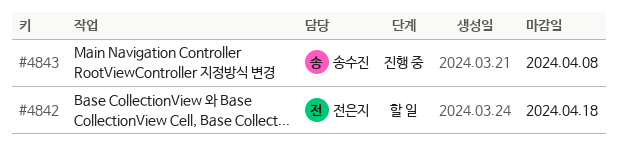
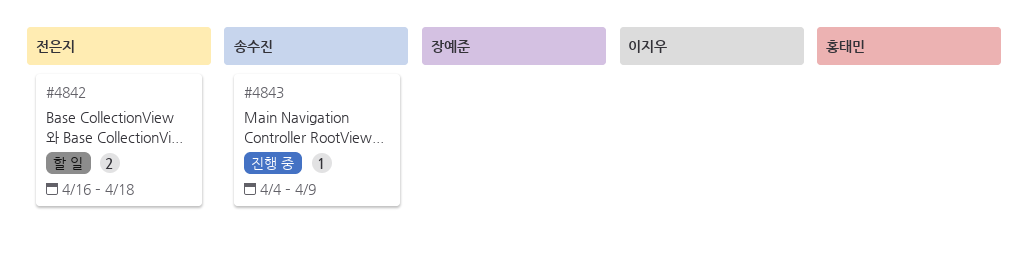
#4843, due: Apr 8 -> Apr 9

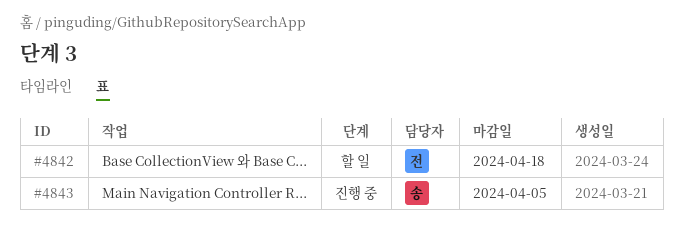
#4843, due: Apr 9 -> Apr 5

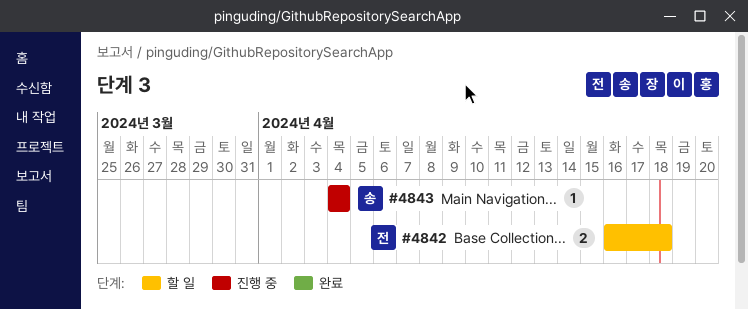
#4843, due: Apr 5 -> Apr 4

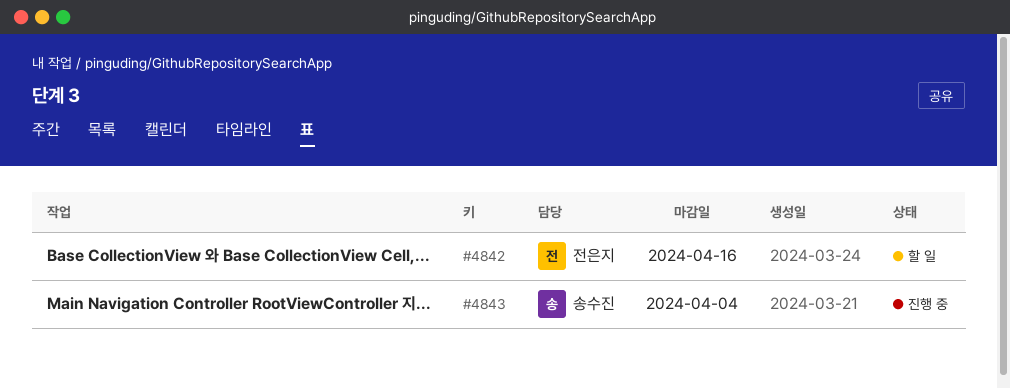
#4842, due: Apr 18 -> Apr 16

